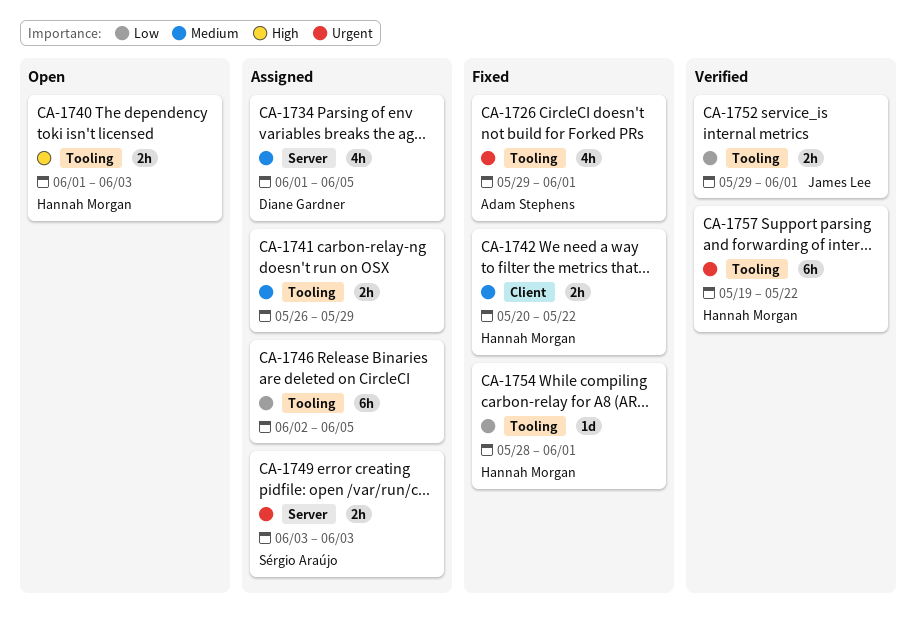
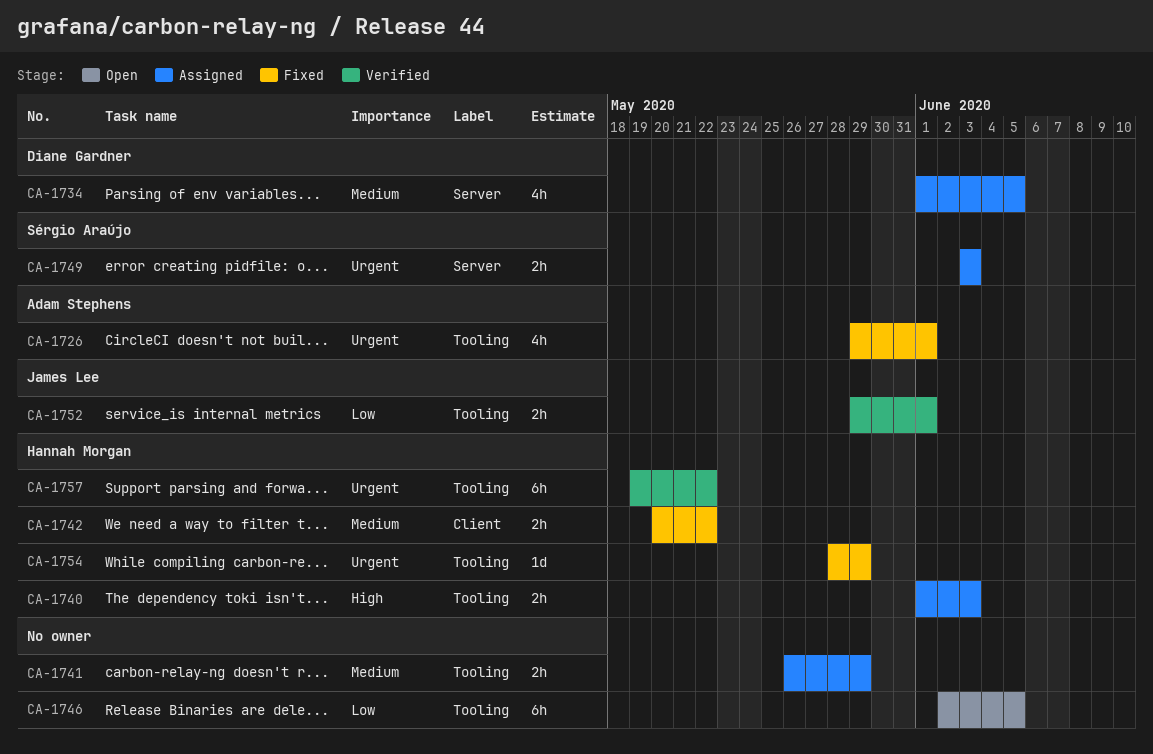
CA-1740, status: Open -> Assigned
CA-1746, status: Assigned -> Open
CA-1754, priority: Low -> Urgent
CA-1754, due: Jun 1 -> May 29

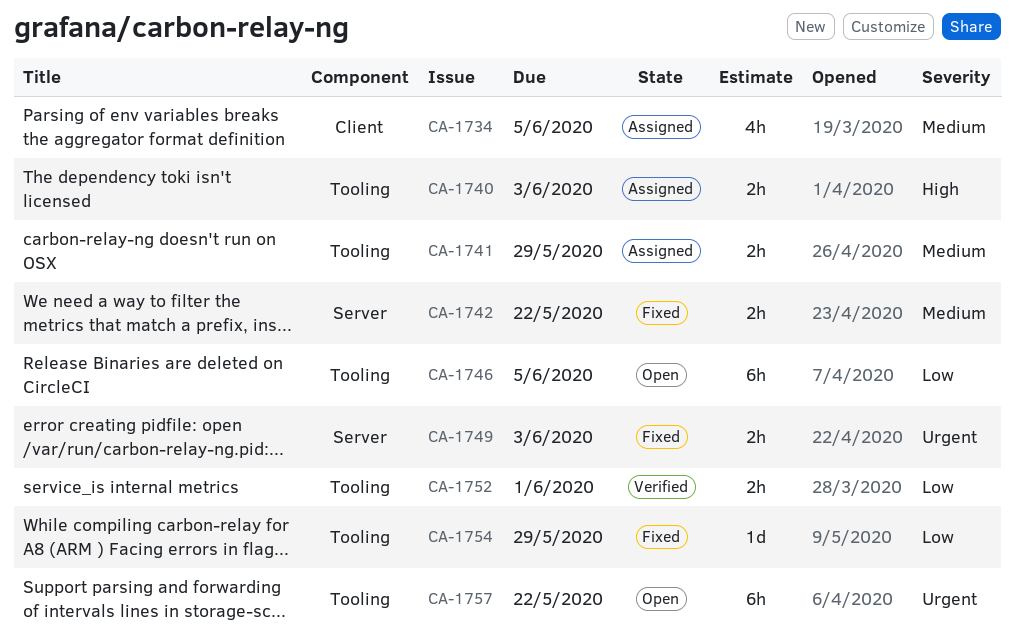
CA-1726: present -> none
CA-1734, label: Server -> Client
CA-1742, label: Client -> Server
CA-1749, status: Assigned -> Fixed
CA-1754, priority: Urgent -> Low
CA-1757, status: Verified -> Open

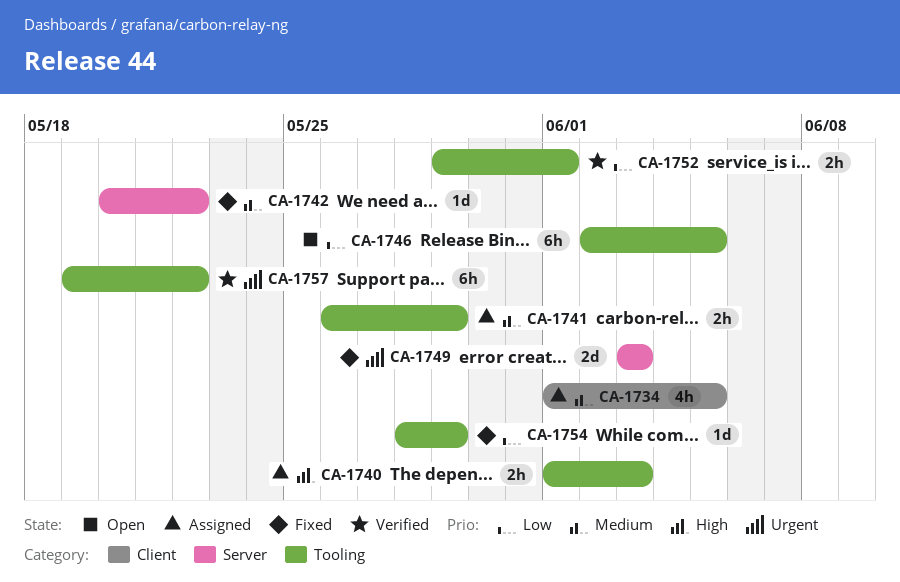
CA-1742, estimate: 2h -> 1d
CA-1749, estimate: 2h -> 2d
CA-1757, status: Open -> Verified

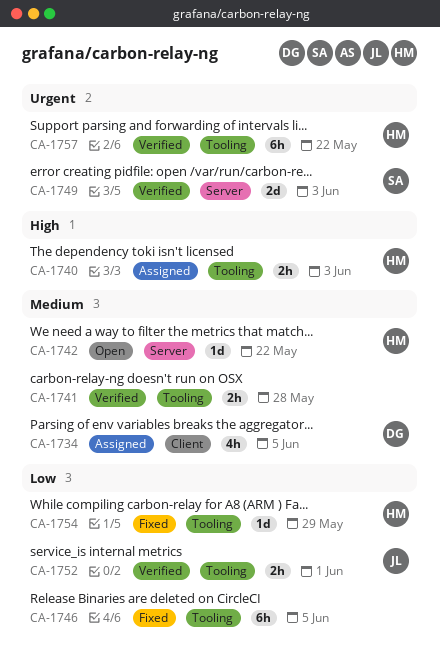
CA-1741, status: Assigned -> Verified
CA-1741, due: May 29 -> May 28
CA-1742, status: Fixed -> Open
CA-1746, status: Open -> Fixed
CA-1749, status: Fixed -> Verified

